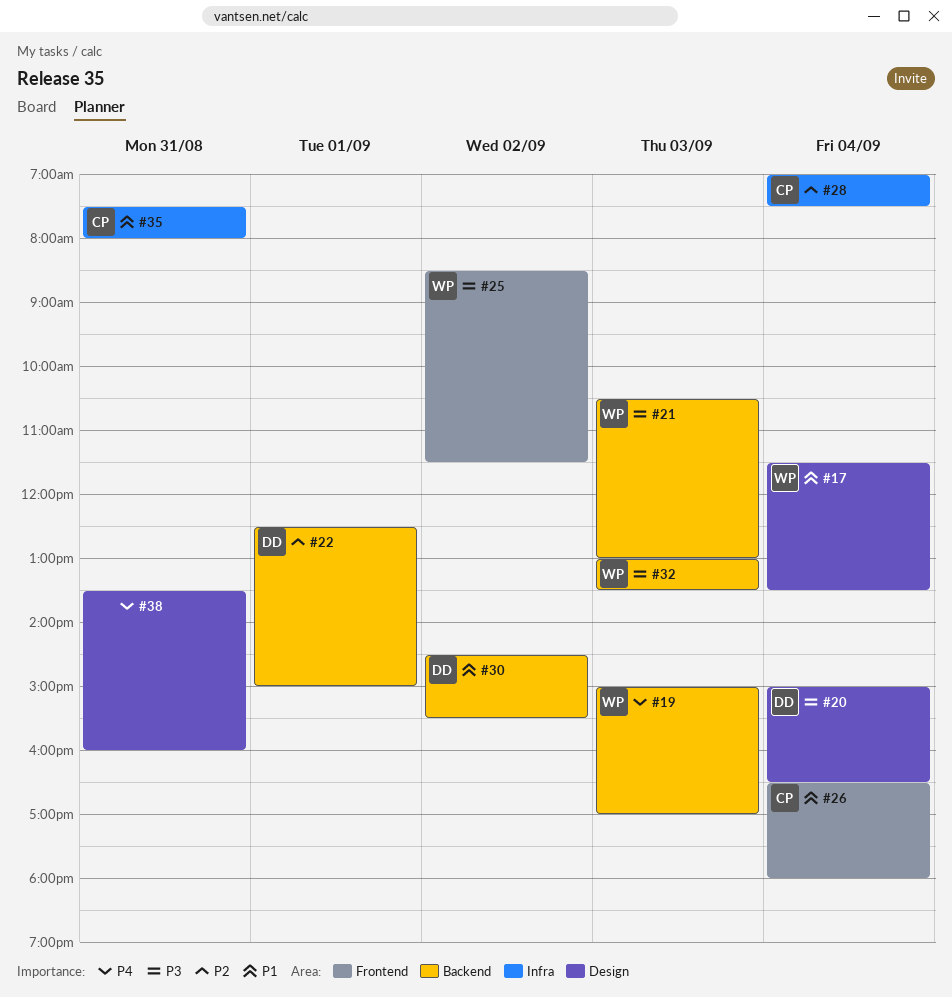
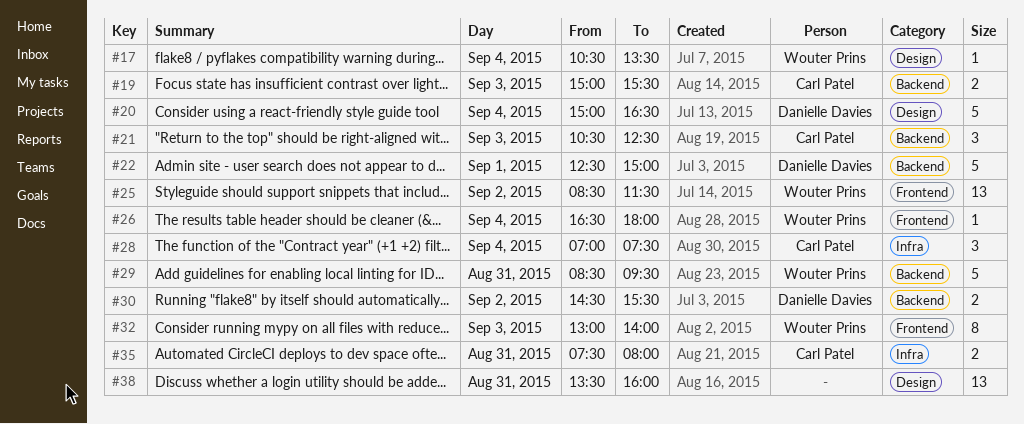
#17, begins: 11:30 -> 10:30
#19, owner: Wouter Prins -> Carl Patel
#19, ends: 17:00 -> 15:30
#21, owner: Wouter Prins -> Carl Patel
#21, ends: 13:00 -> 12:30
#26, owner: Carl Patel -> Wouter Prins
#29: none -> present
#32, label: Backend -> Frontend
#32, ends: 13:30 -> 14:00

